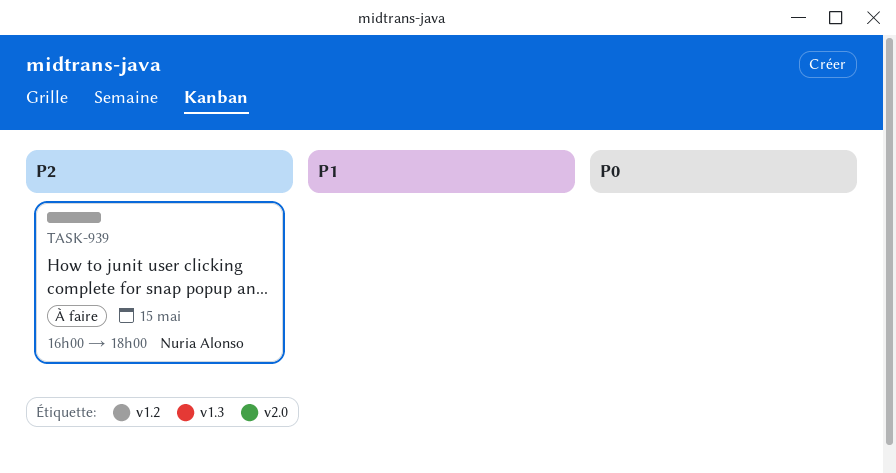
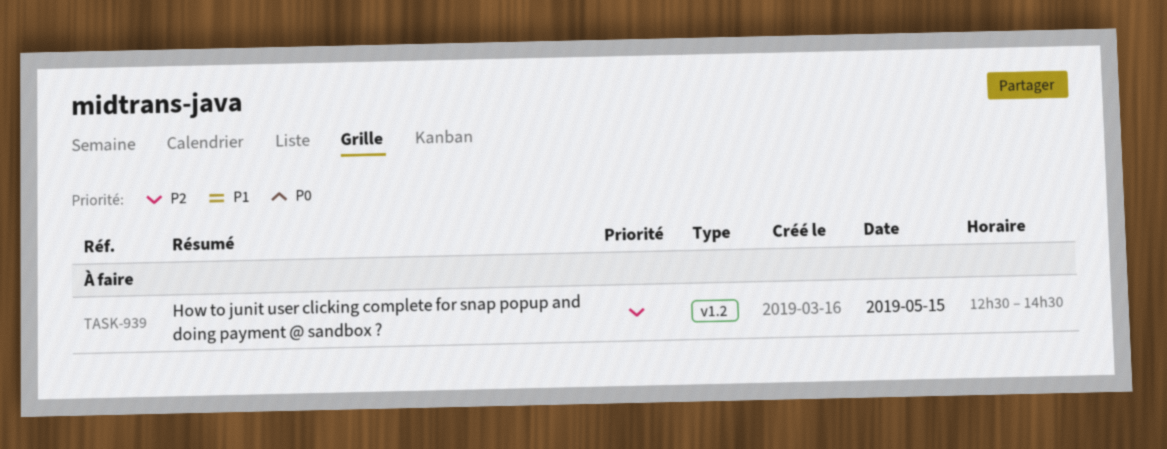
TASK-939, begins: 16:00 -> 12:30
TASK-939, ends: 18:00 -> 14:30

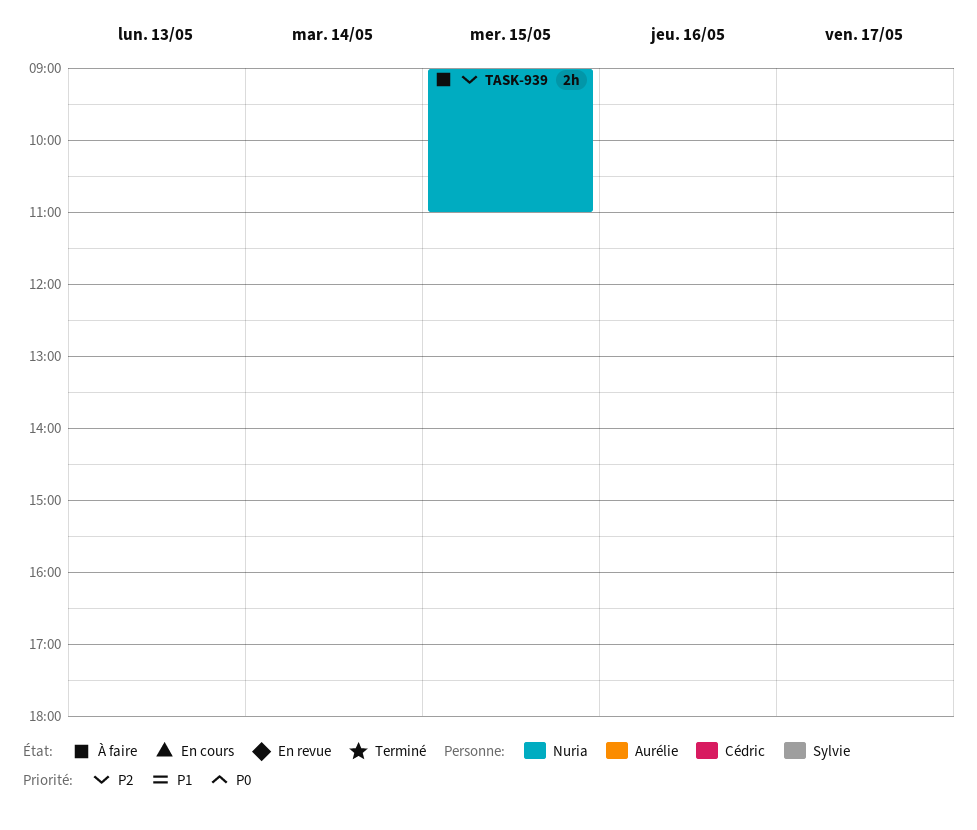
TASK-939, begins: 12:30 -> 09:00
TASK-939, ends: 14:30 -> 11:00

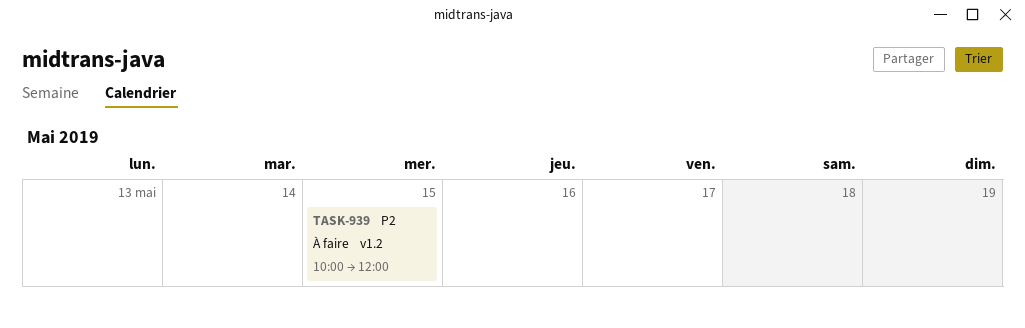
TASK-939, begins: 09:00 -> 10:00
TASK-939, ends: 11:00 -> 12:00

